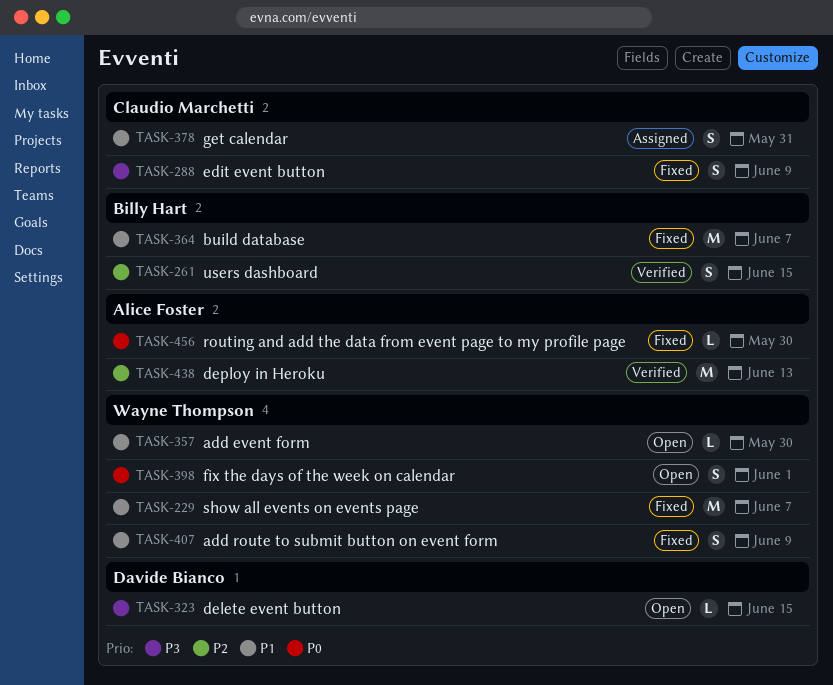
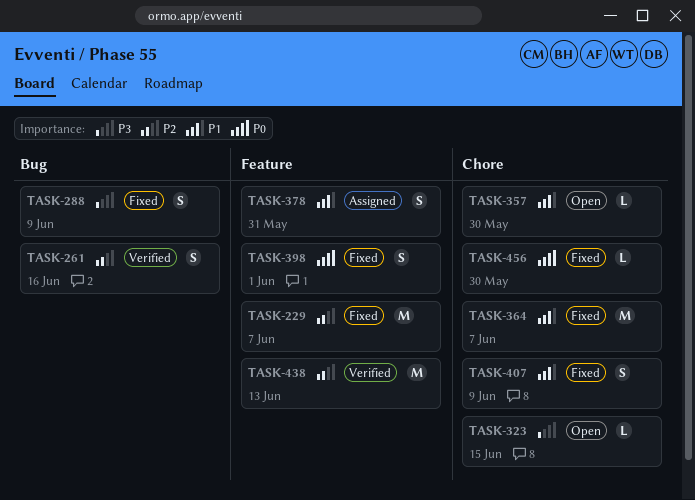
TASK-229, priority: P1 -> P2
TASK-261, due: Jun 15 -> Jun 16
TASK-398, status: Open -> Fixed

